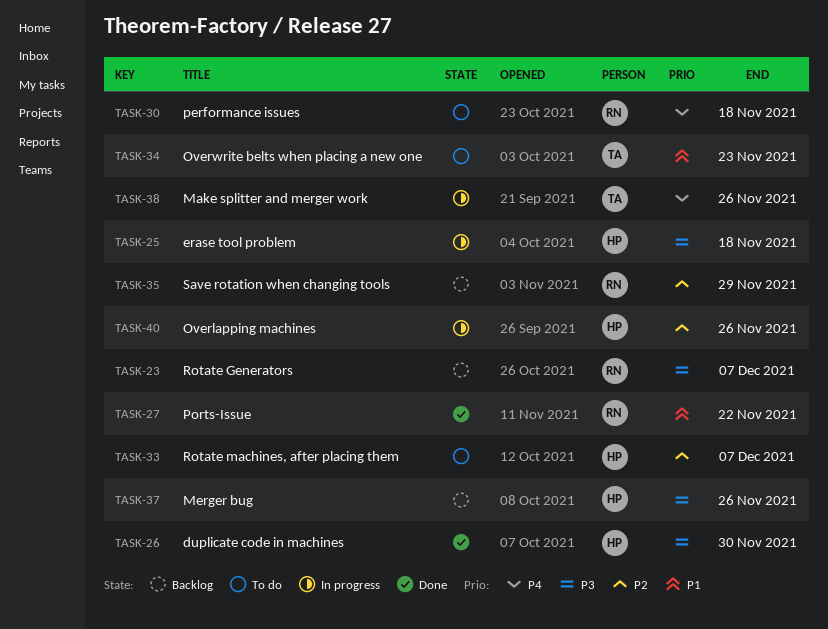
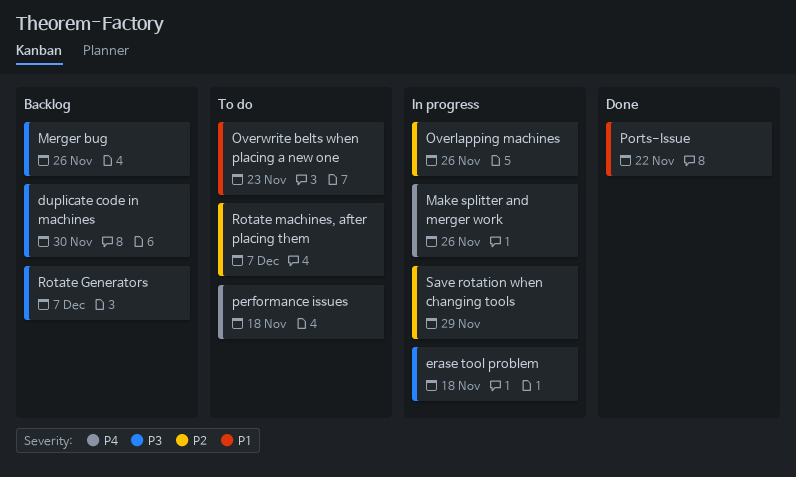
duplicate code in machines, status: Done -> Backlog
Save rotation when changing tools, status: Backlog -> In progress

